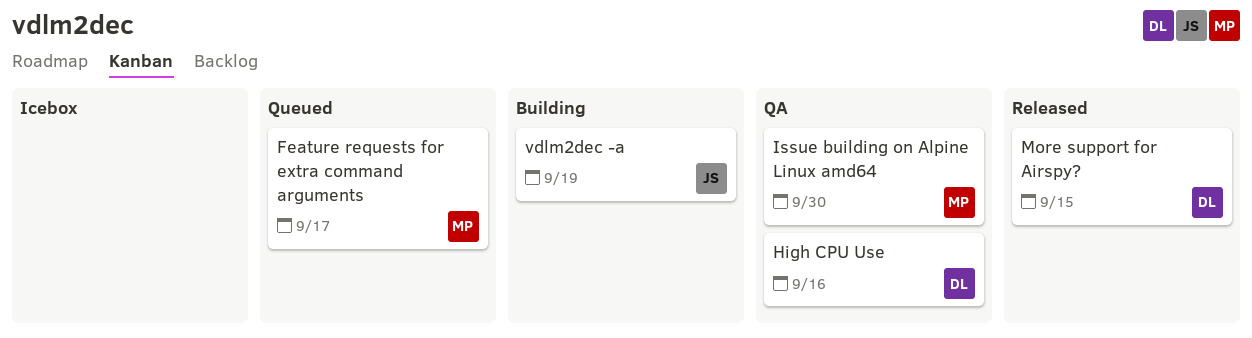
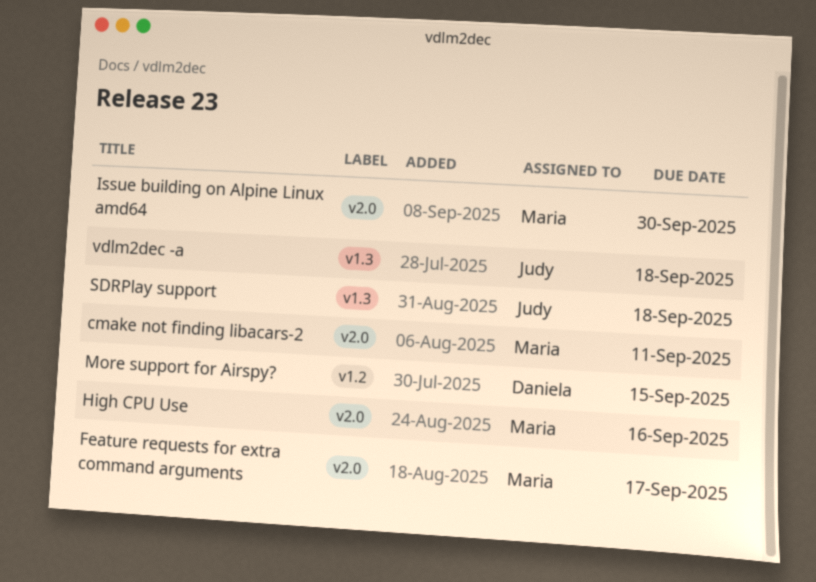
cmake not finding libacars-2: none -> present
High CPU Use, owner: Daniela -> Maria
SDRPlay support: none -> present
vdlm2dec -a, due: Sep 19 -> Sep 18

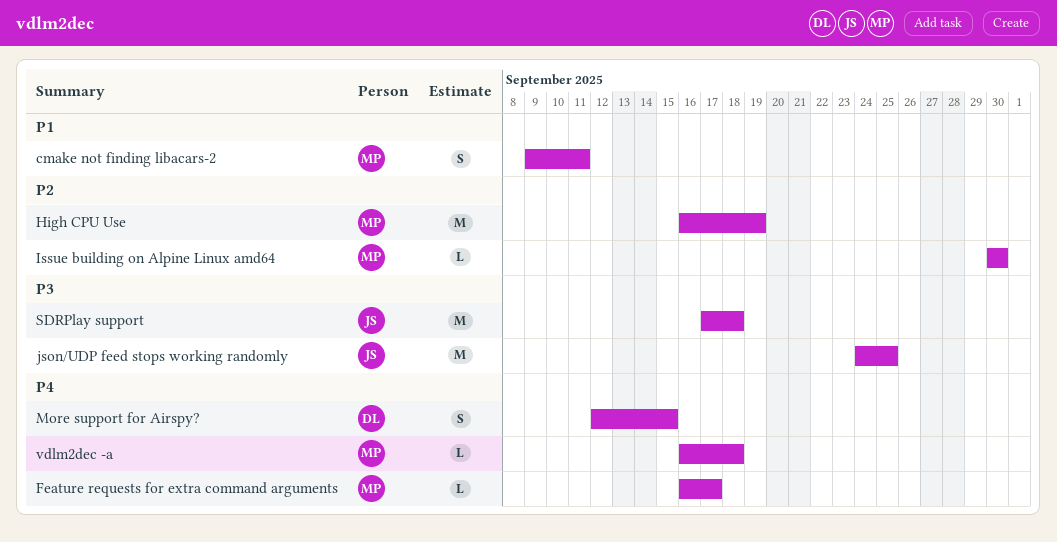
High CPU Use, due: Sep 16 -> Sep 19
json/UDP feed stops working randomly: none -> present
vdlm2dec -a, owner: Judy -> Maria

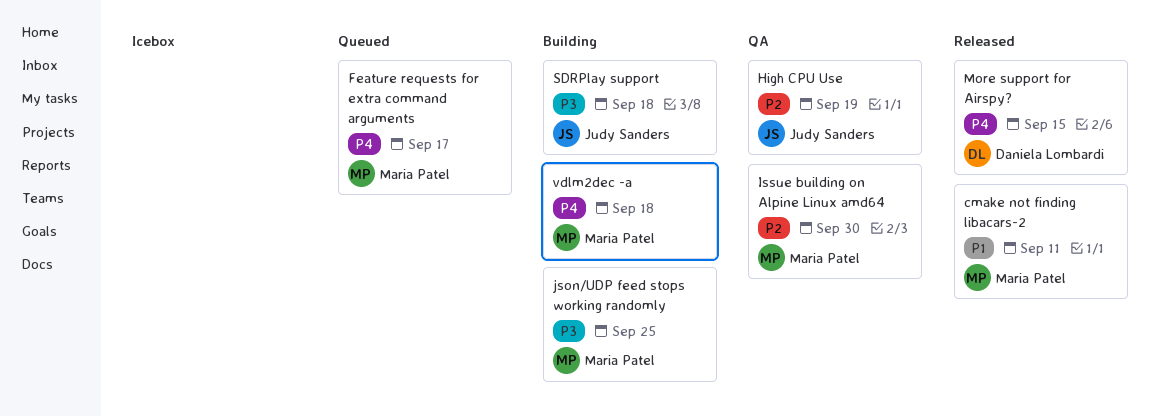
High CPU Use, owner: Maria Patel -> Judy Sanders
json/UDP feed stops working randomly, owner: Judy Sanders -> Maria Patel

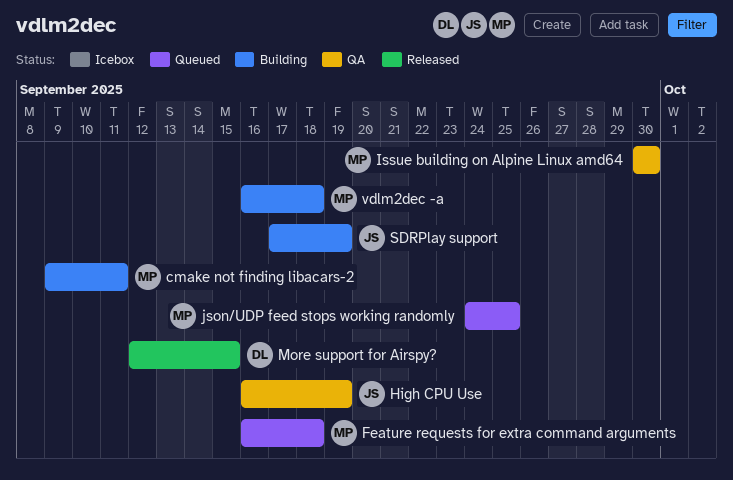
cmake not finding libacars-2, status: Released -> Building
Feature requests for extra command arguments, due: Sep 17 -> Sep 18
json/UDP feed stops working randomly, status: Building -> Queued
SDRPlay support, due: Sep 18 -> Sep 19

